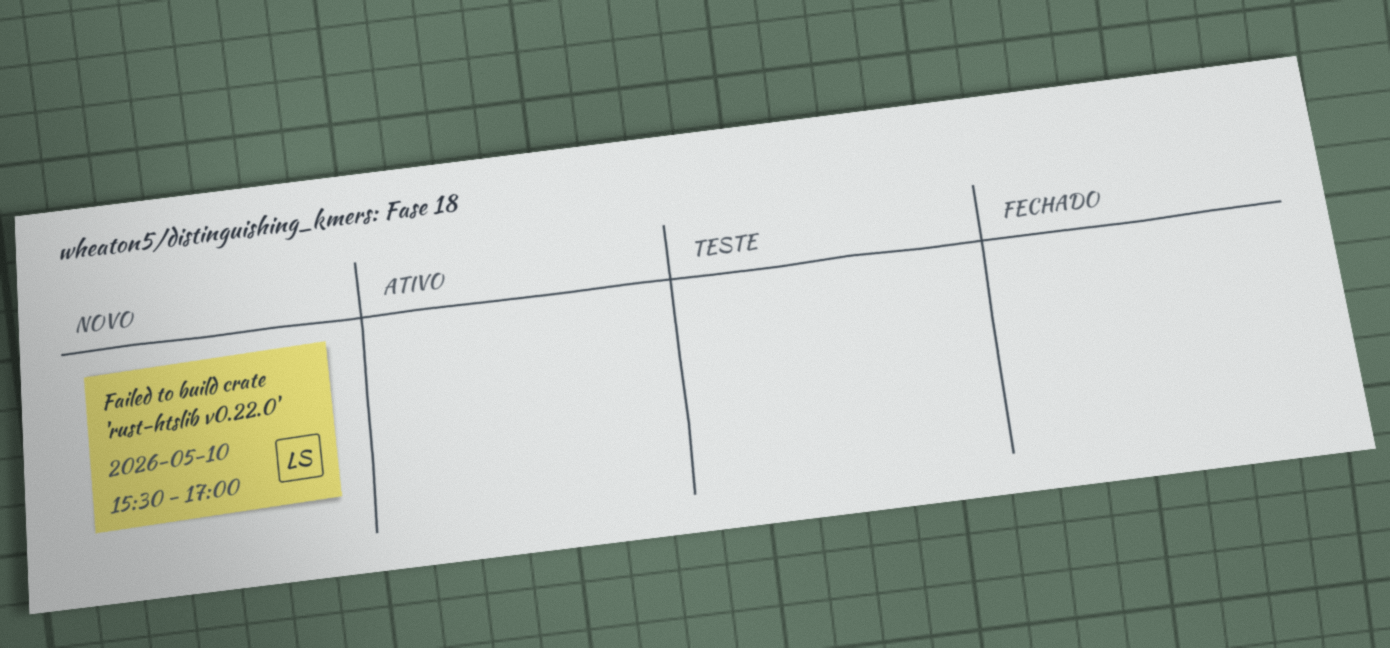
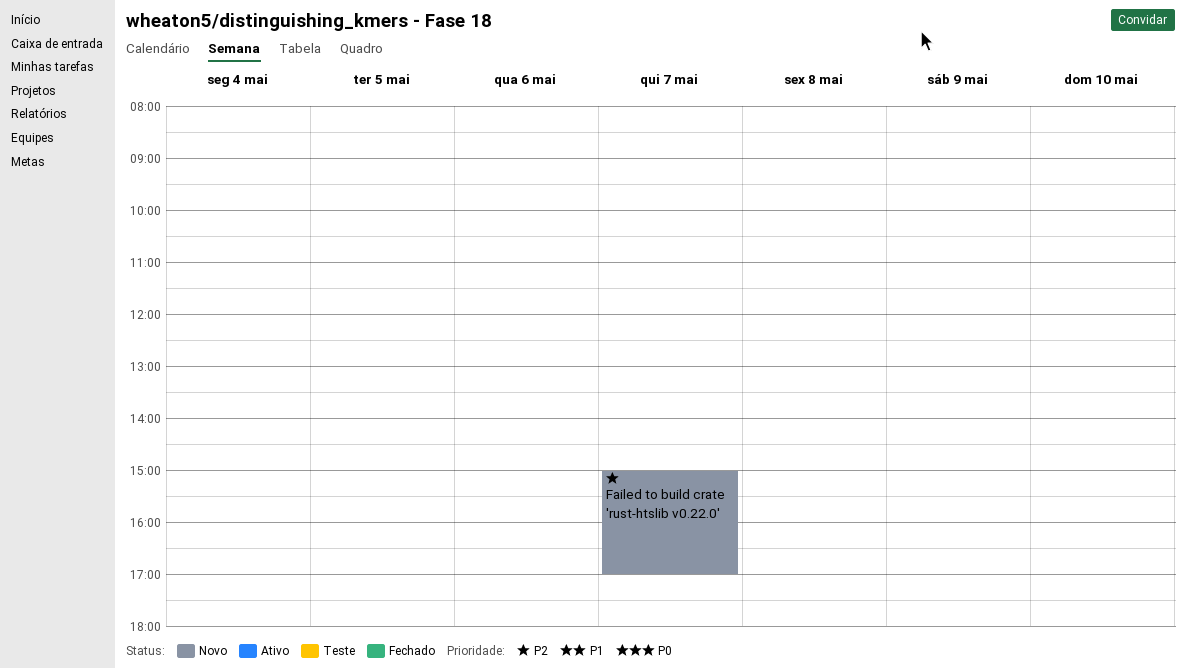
Failed to build crate 'rust-htslib v0.22.0', day: May 10 -> May 7
Failed to build crate 'rust-htslib v0.22.0', begins: 15:30 -> 15:00

